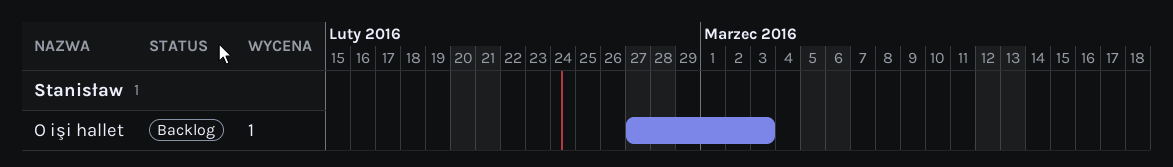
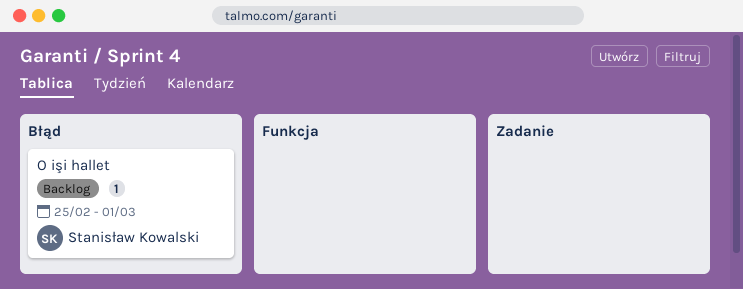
O işi hallet, start: Feb 27 -> Feb 25
O işi hallet, due: Mar 3 -> Mar 1

